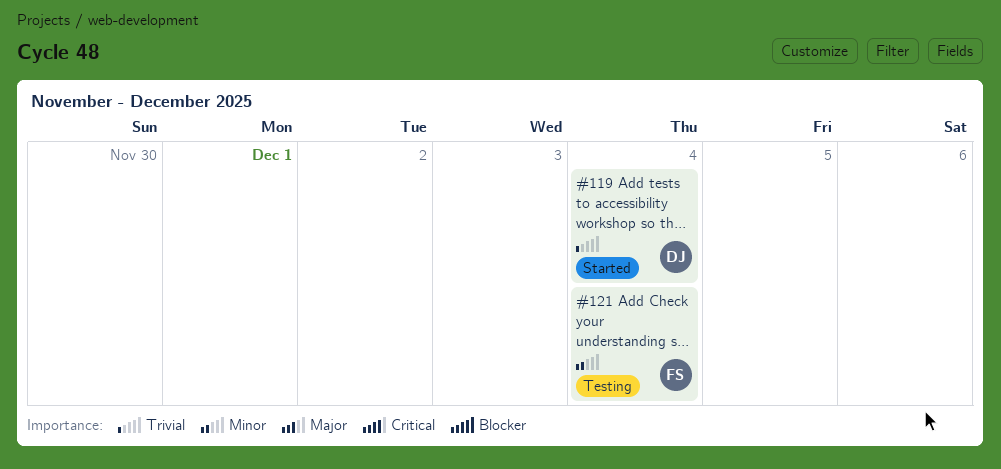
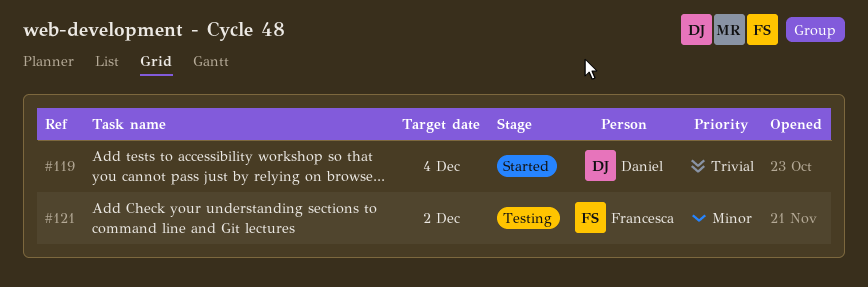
#121, due: Dec 4 -> Dec 2

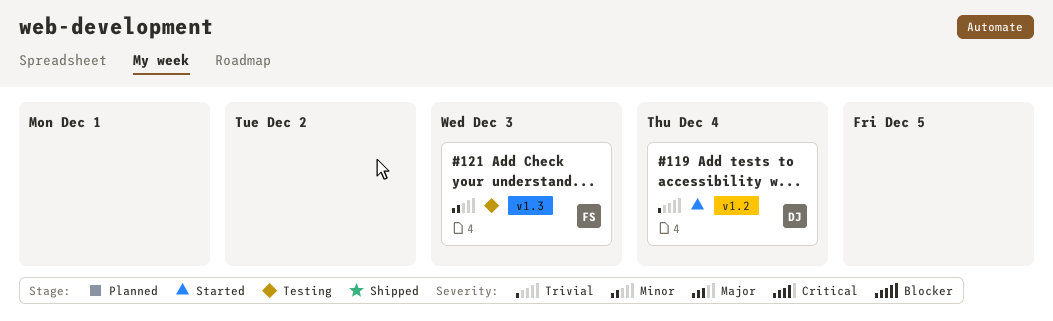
#121, due: Dec 2 -> Dec 3

